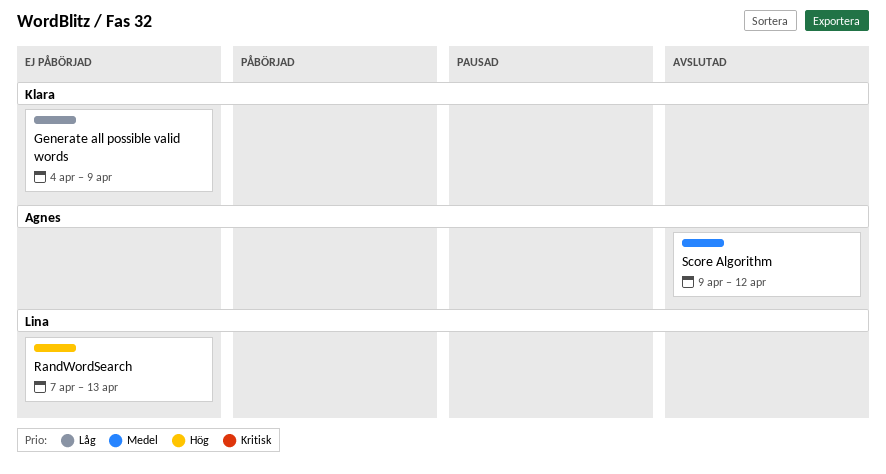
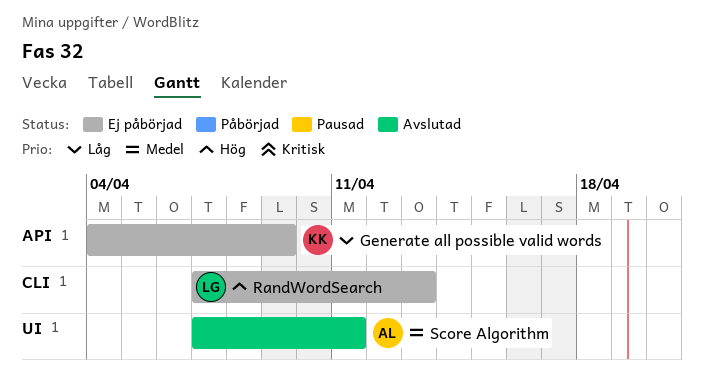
Score Algorithm, start: Apr 9 -> Apr 7
Score Algorithm, due: Apr 12 -> Apr 11

